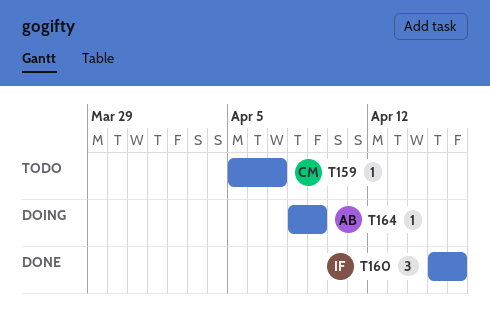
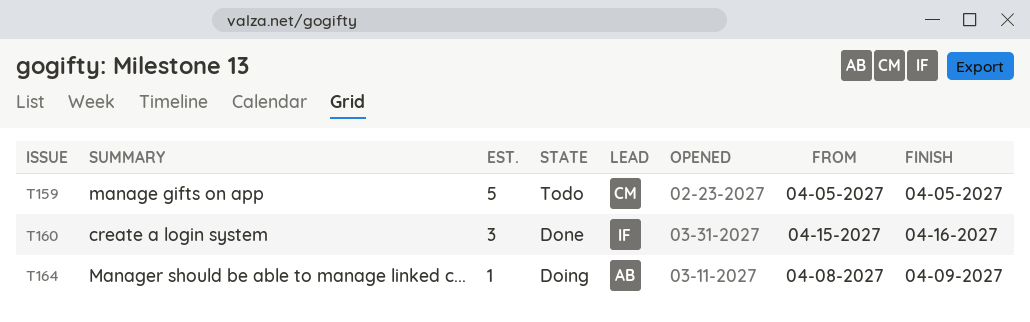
T159, estimate: 1 -> 5
T159, due: Apr 7 -> Apr 5

